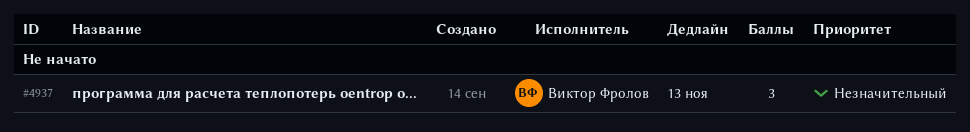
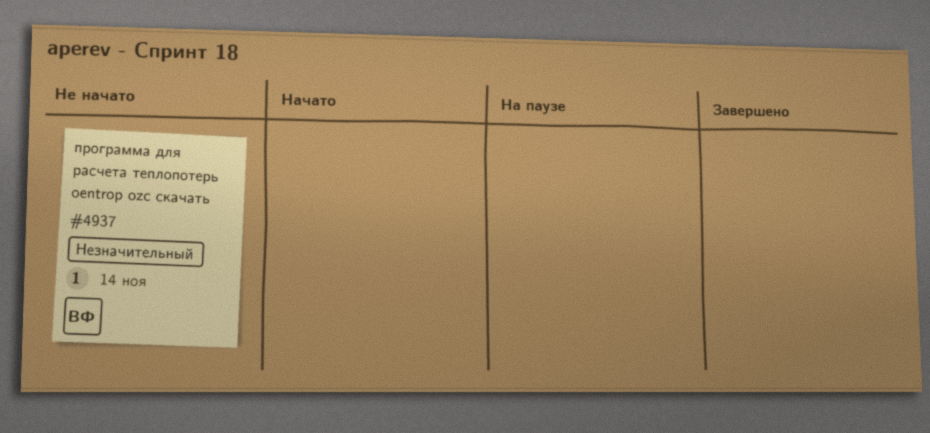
#4937, estimate: 3 -> 1
#4937, due: Nov 13 -> Nov 14

